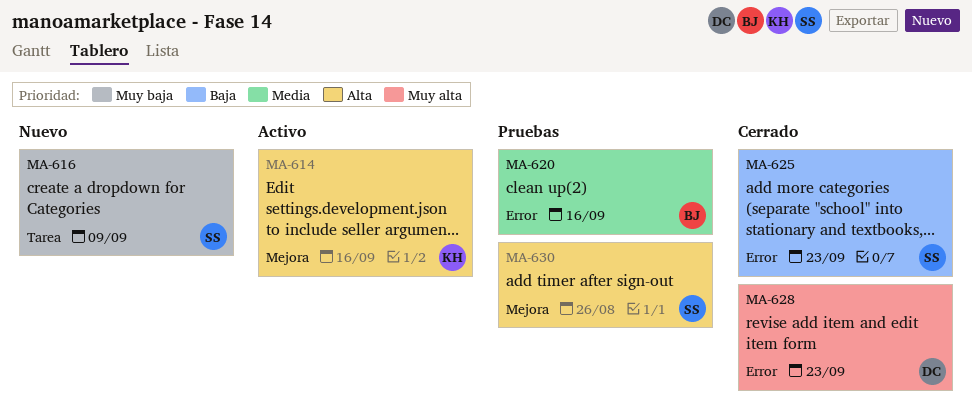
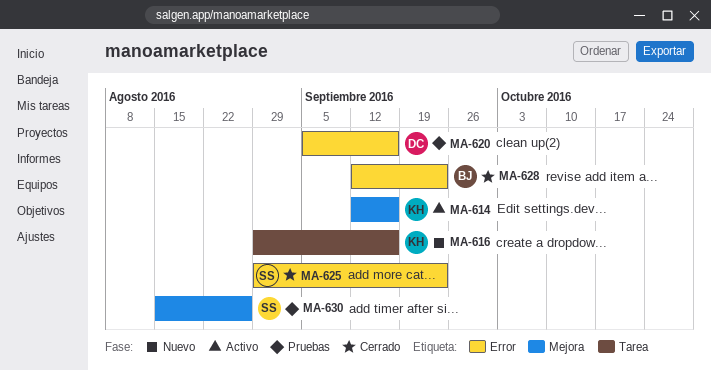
MA-616, owner: SS -> KH
MA-616, due: Sep 9 -> Sep 16
MA-620, owner: BJ -> DC
MA-628, owner: DC -> BJ

